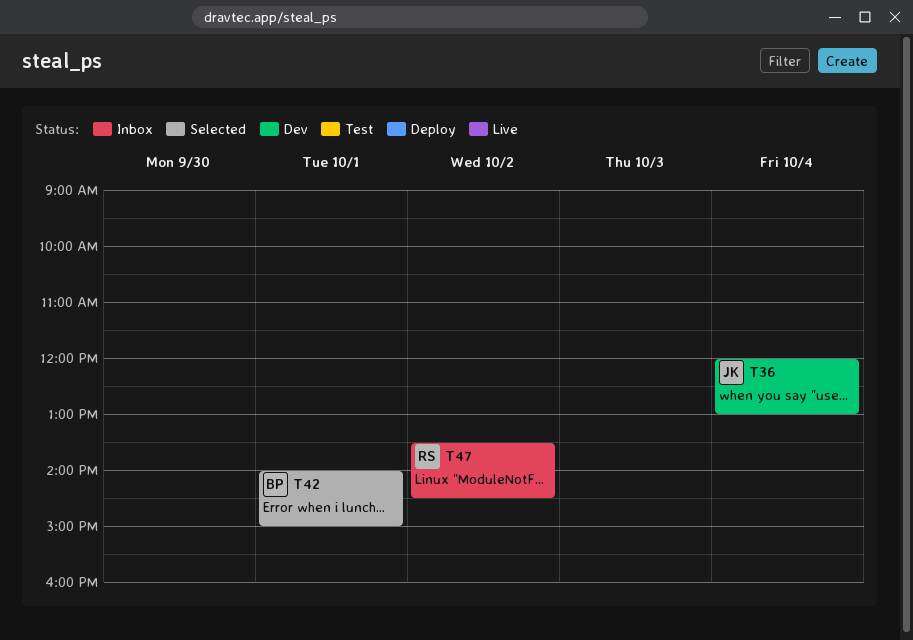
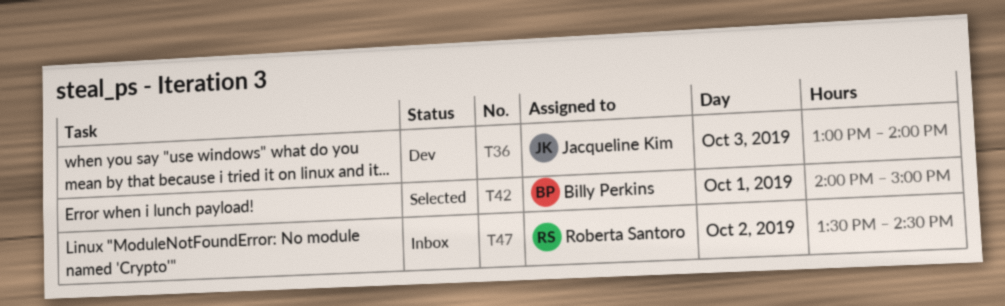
T36, day: Oct 4 -> Oct 3
T36, begins: 12:00 -> 13:00
T36, ends: 13:00 -> 14:00

